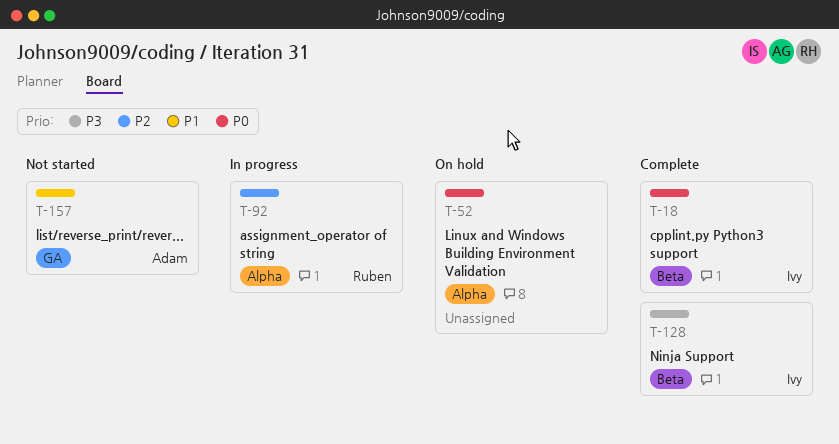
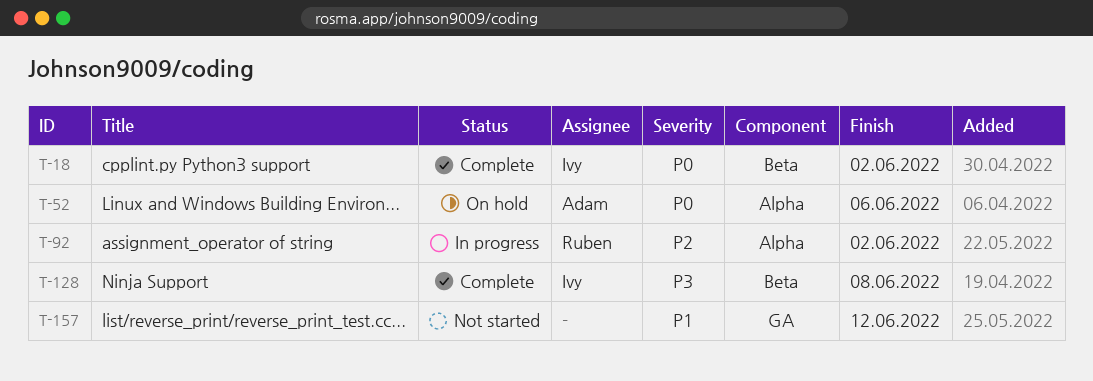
T-52, owner: none -> Adam
T-157, owner: Adam -> none

